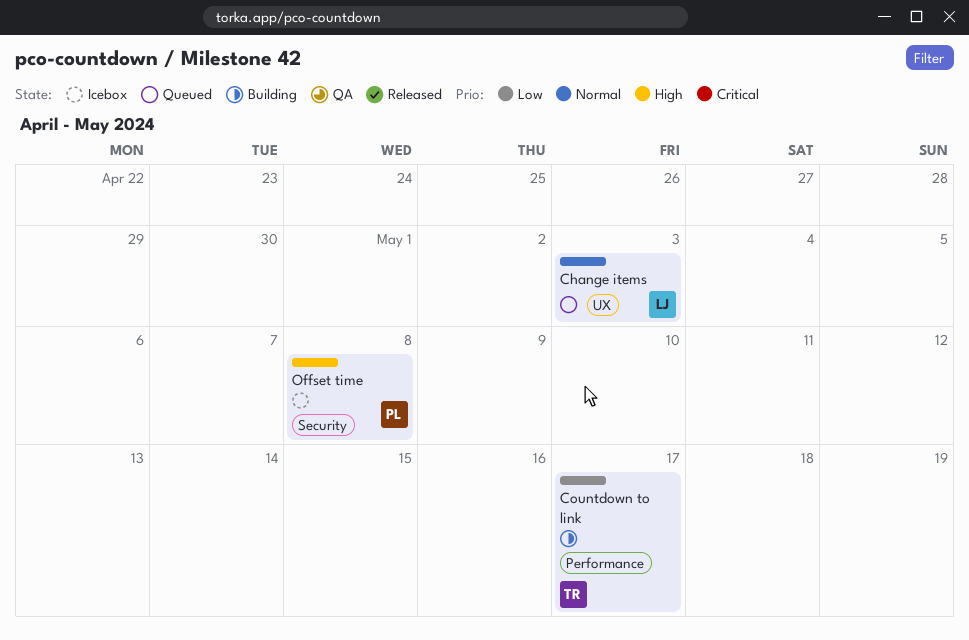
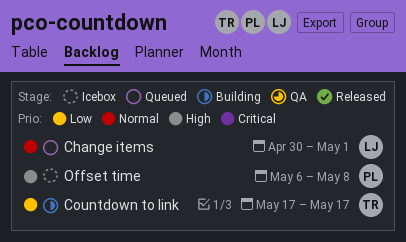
Change items, due: May 3 -> May 1

